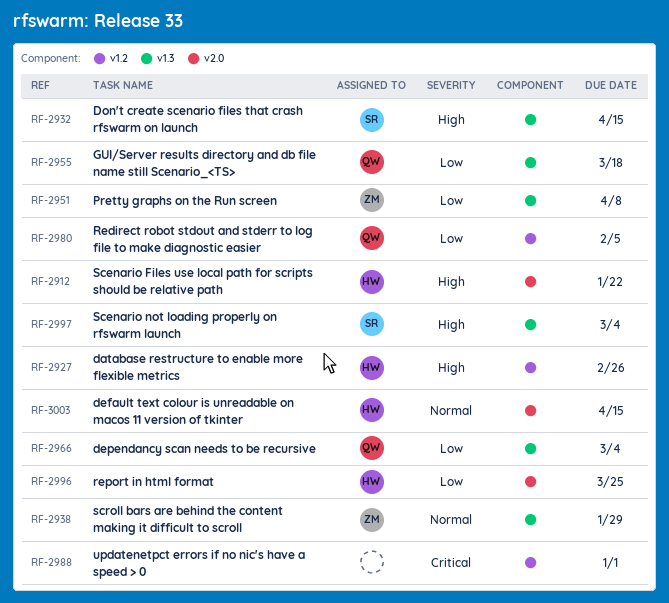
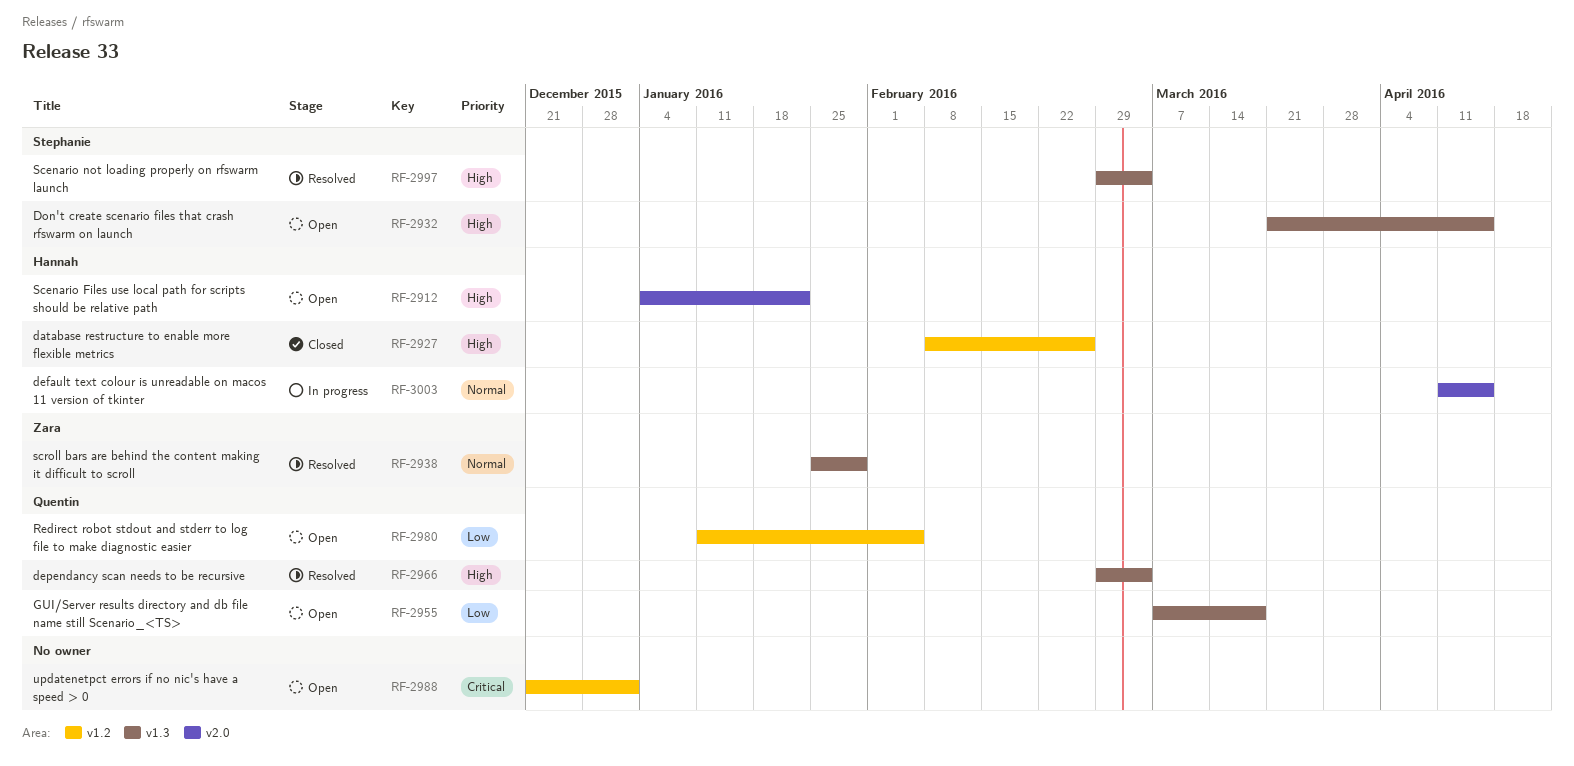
RF-2951: present -> none
RF-2966, priority: Low -> High
RF-2996: present -> none

